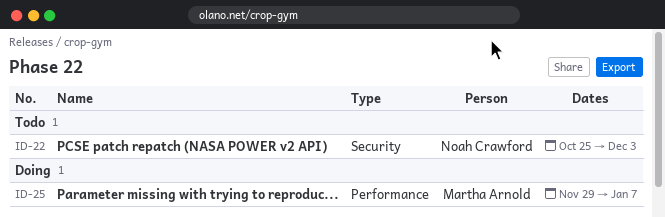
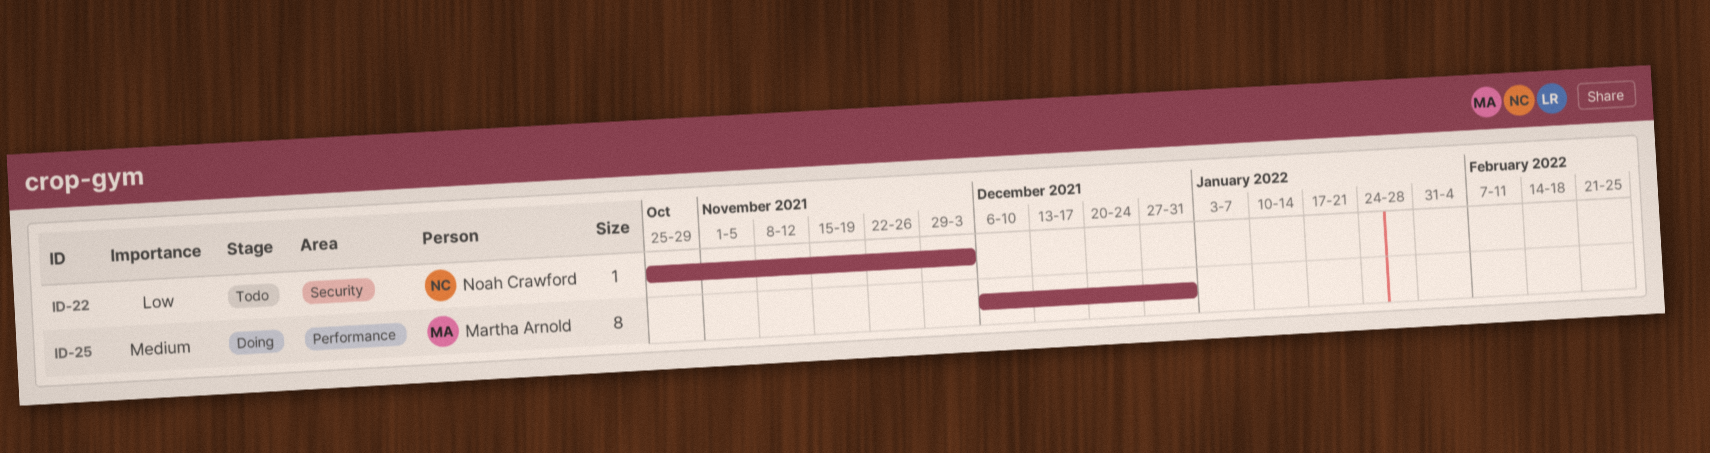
ID-25, start: Nov 29 -> Dec 6
ID-25, due: Jan 7 -> Dec 31

